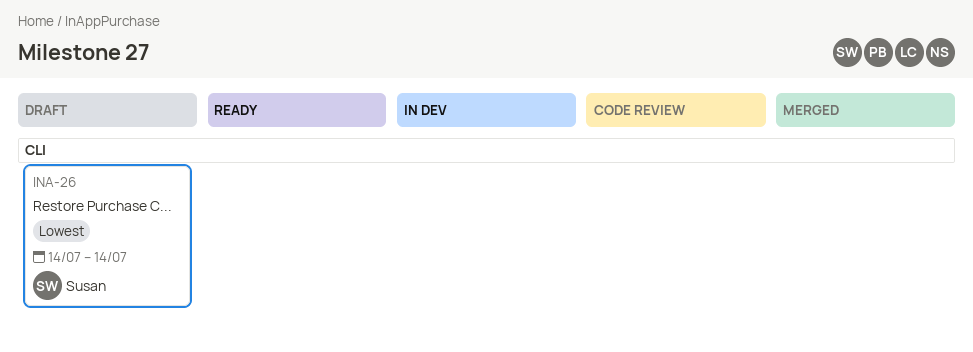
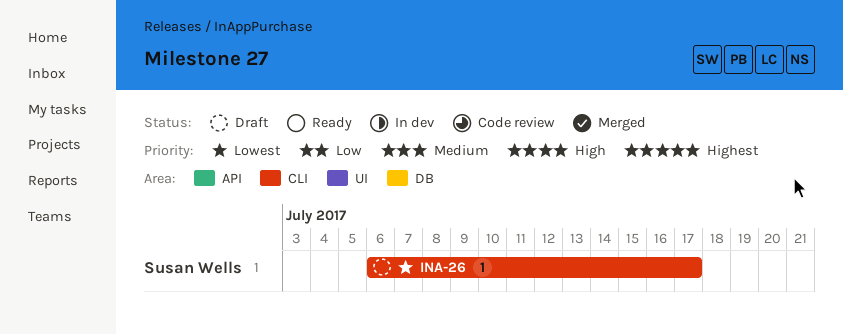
INA-26, start: Jul 14 -> Jul 6
INA-26, due: Jul 14 -> Jul 17

